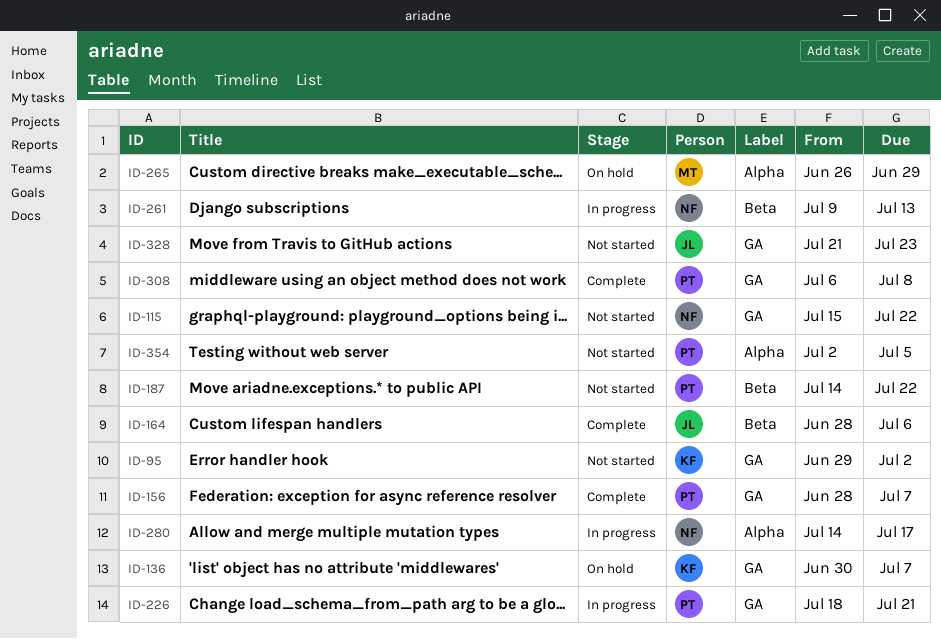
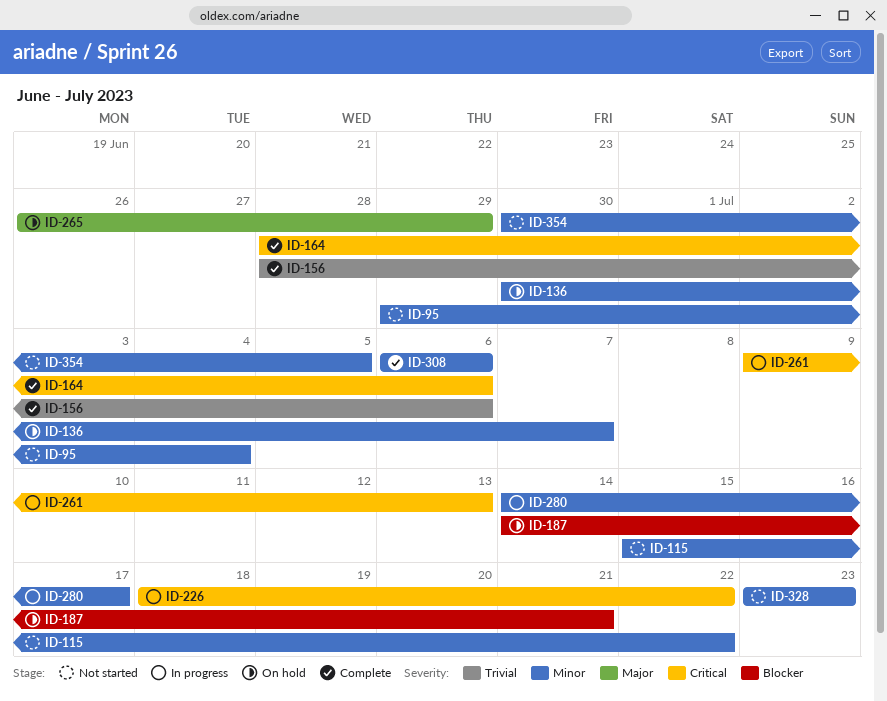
ID-95, due: Jul 2 -> Jul 4
ID-156, due: Jul 7 -> Jul 6
ID-187, status: Not started -> On hold
ID-187, due: Jul 22 -> Jul 21
ID-226, due: Jul 21 -> Jul 22
ID-308, due: Jul 8 -> Jul 6
ID-328, start: Jul 21 -> Jul 23
ID-354, start: Jul 2 -> Jun 30

